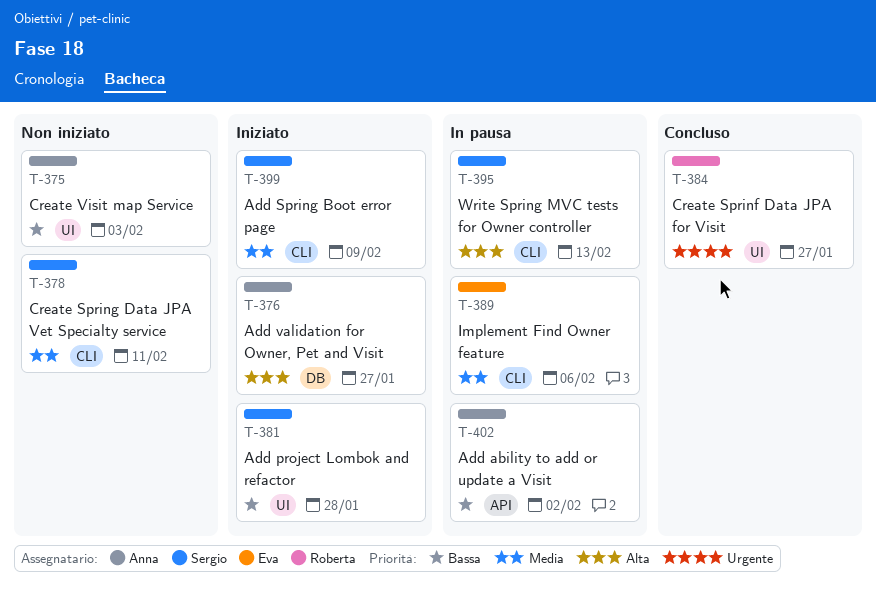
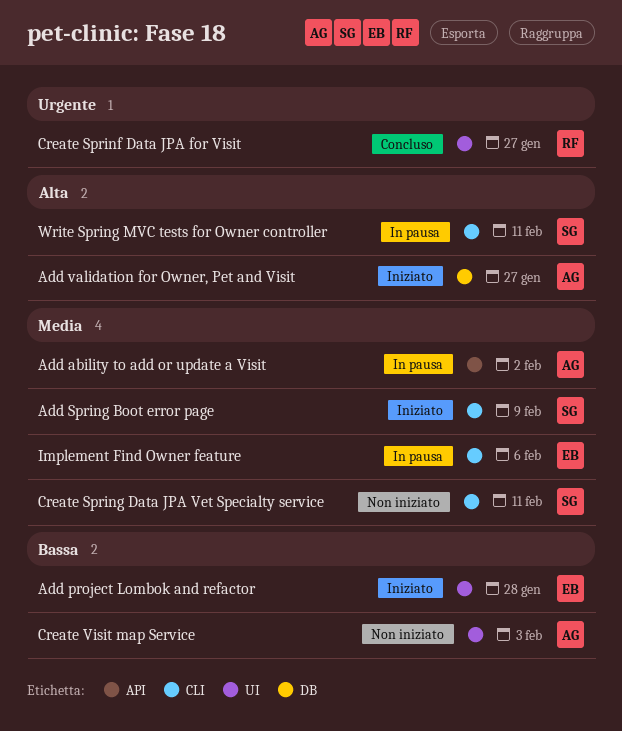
Add ability to add or update a Visit, priority: Bassa -> Media
Add project Lombok and refactor, owner: Sergio -> Eva
Write Spring MVC tests for Owner controller, due: Feb 13 -> Feb 11

